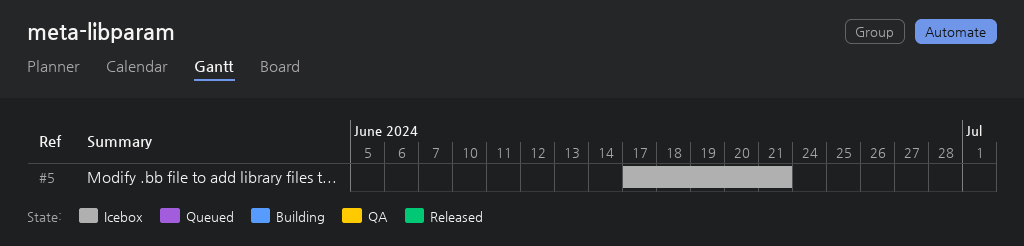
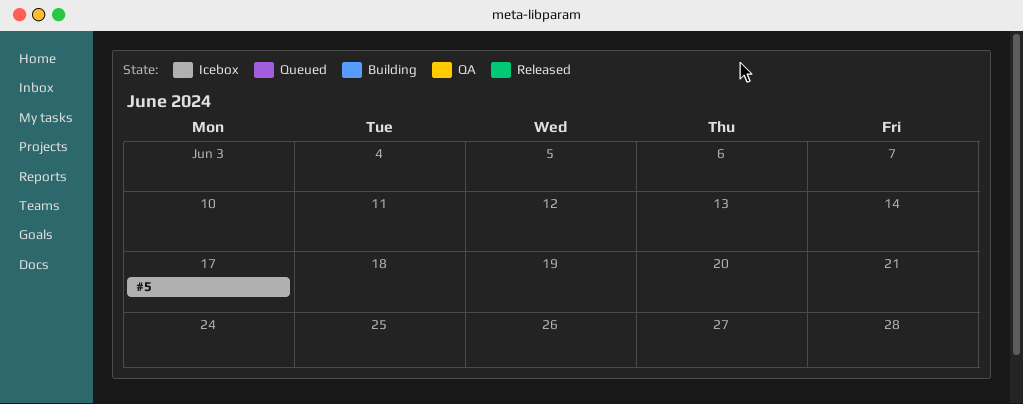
#5, due: Jun 21 -> Jun 17

